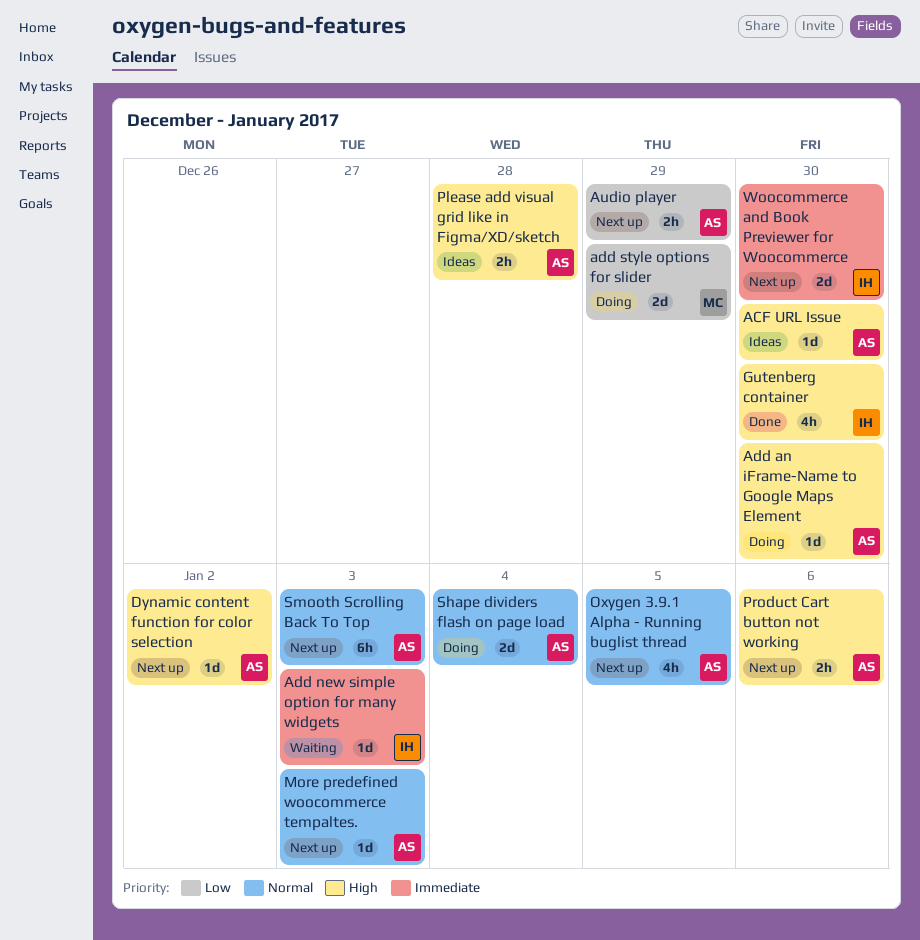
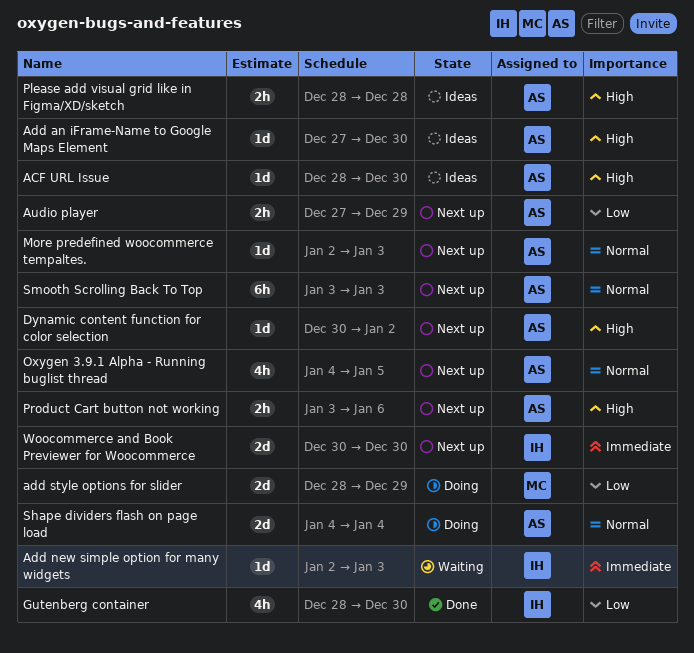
Add an iFrame-Name to Google Maps Element, status: Doing -> Ideas
Gutenberg container, priority: High -> Low

